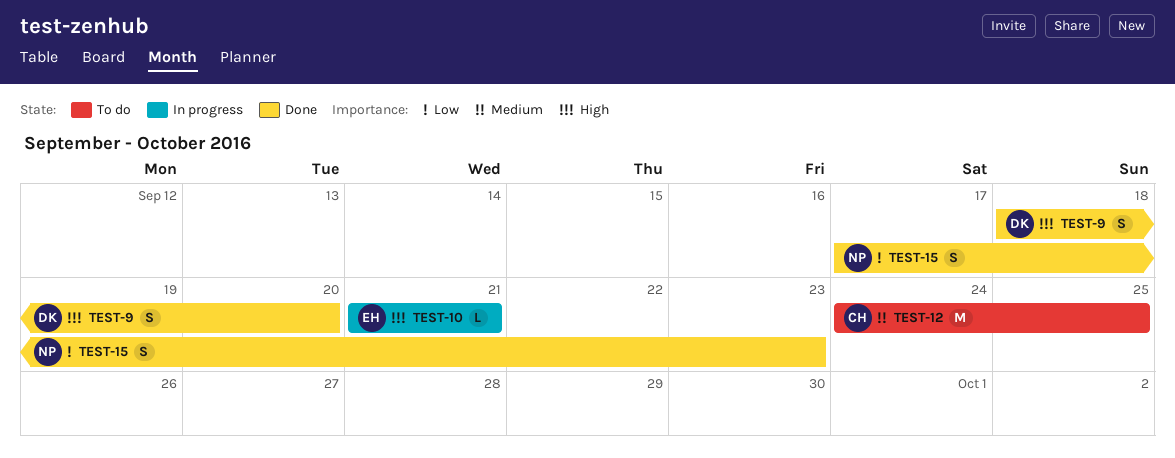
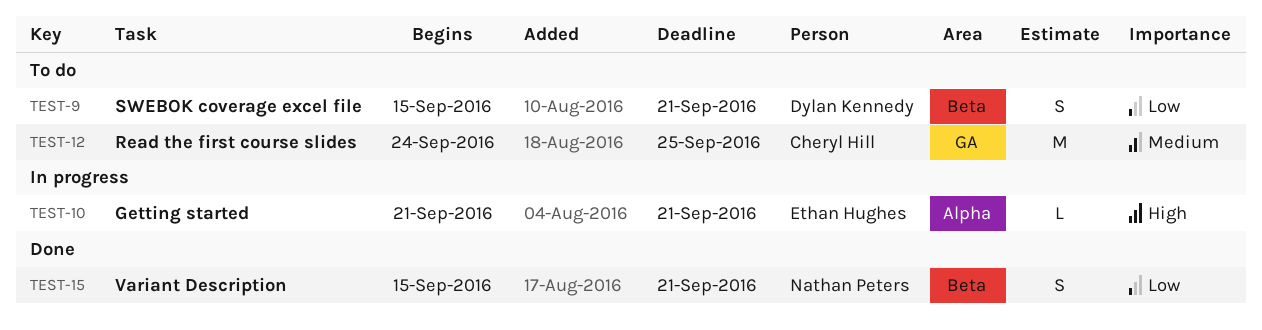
TEST-9, status: Done -> To do
TEST-9, priority: High -> Low
TEST-9, start: Sep 18 -> Sep 15
TEST-9, due: Sep 20 -> Sep 21
TEST-15, start: Sep 17 -> Sep 15
TEST-15, due: Sep 23 -> Sep 21

